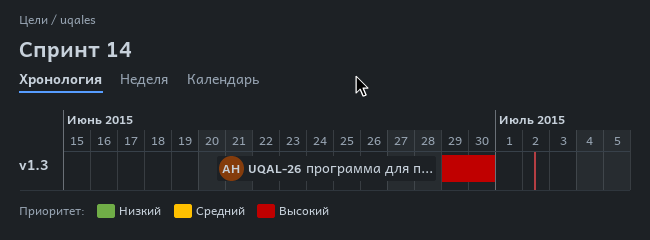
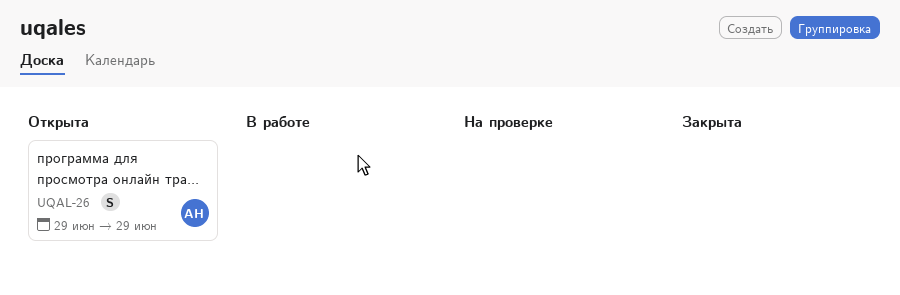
UQAL-26, due: Jun 30 -> Jun 29

